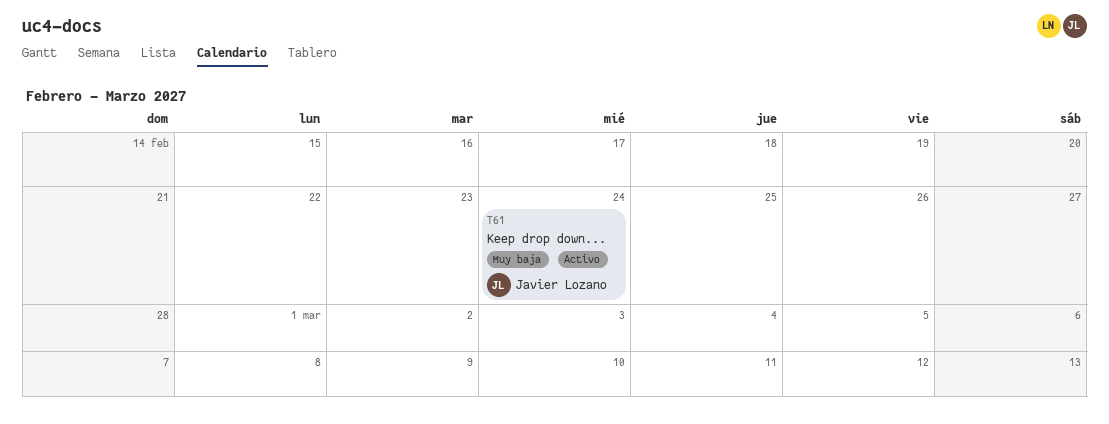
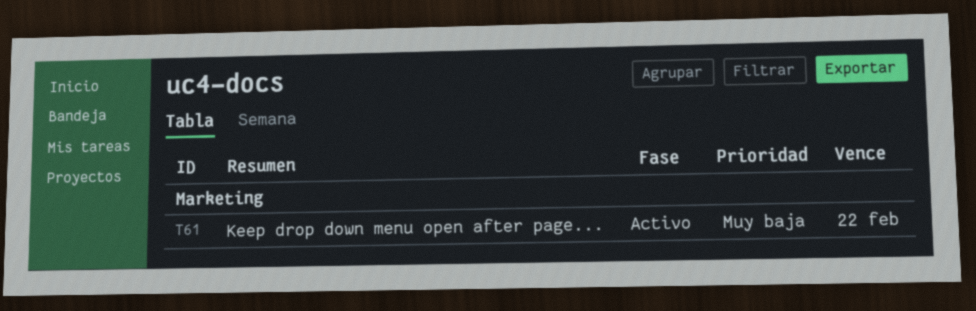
T61, due: Feb 24 -> Feb 22

